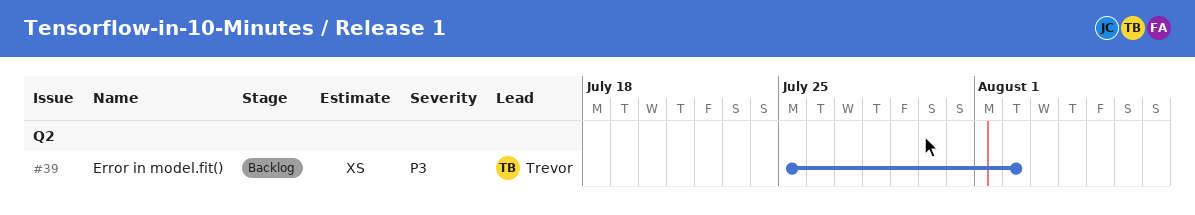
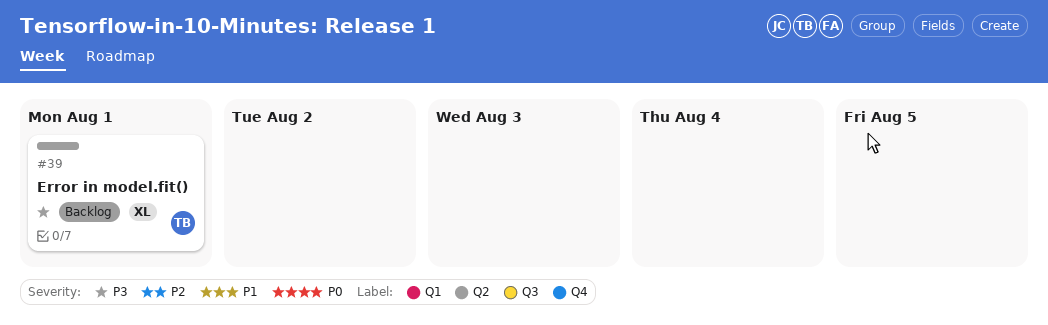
#39, estimate: XS -> XL
#39, due: Aug 2 -> Aug 1

